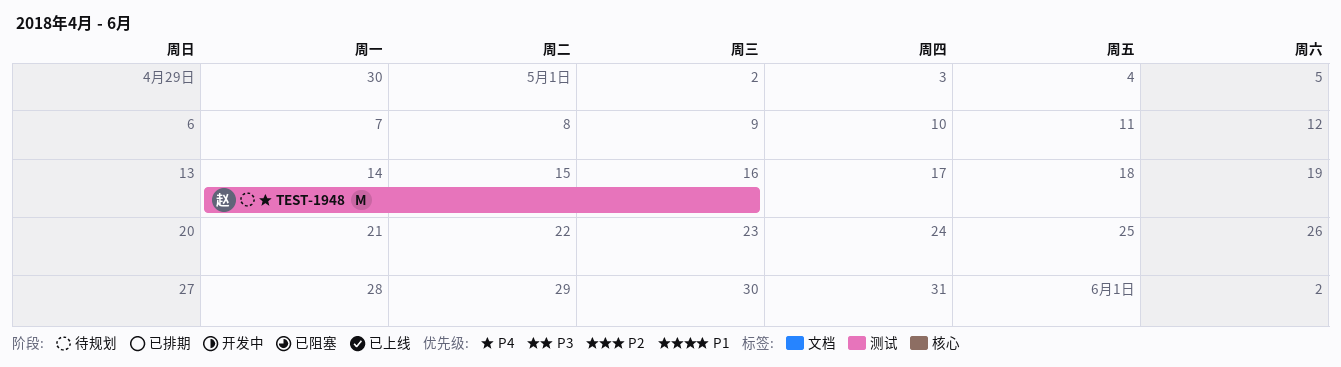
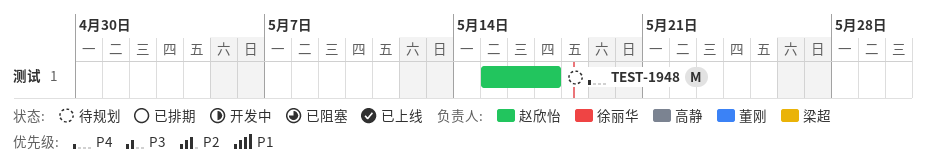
TEST-1948, start: May 14 -> May 15
TEST-1948, due: May 16 -> May 17

